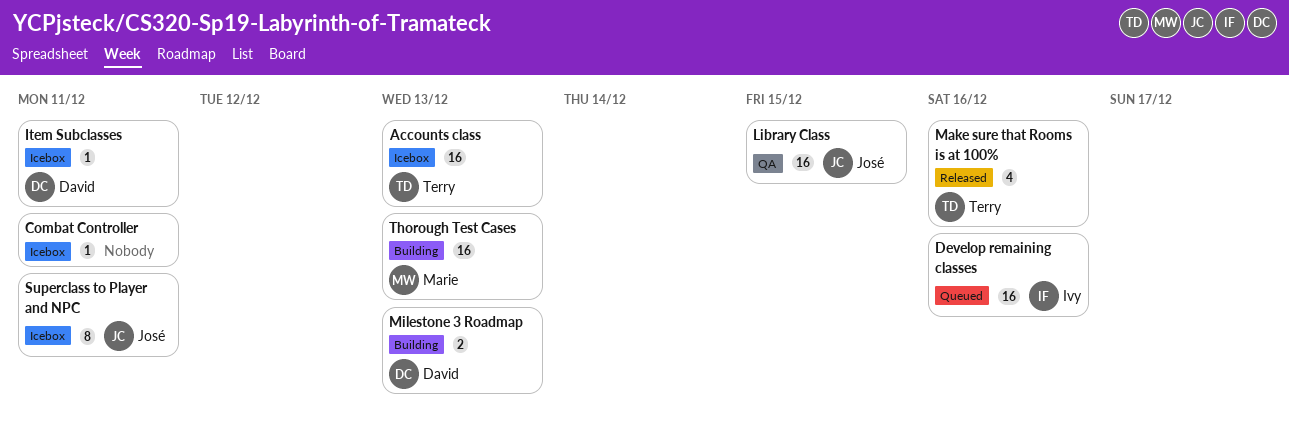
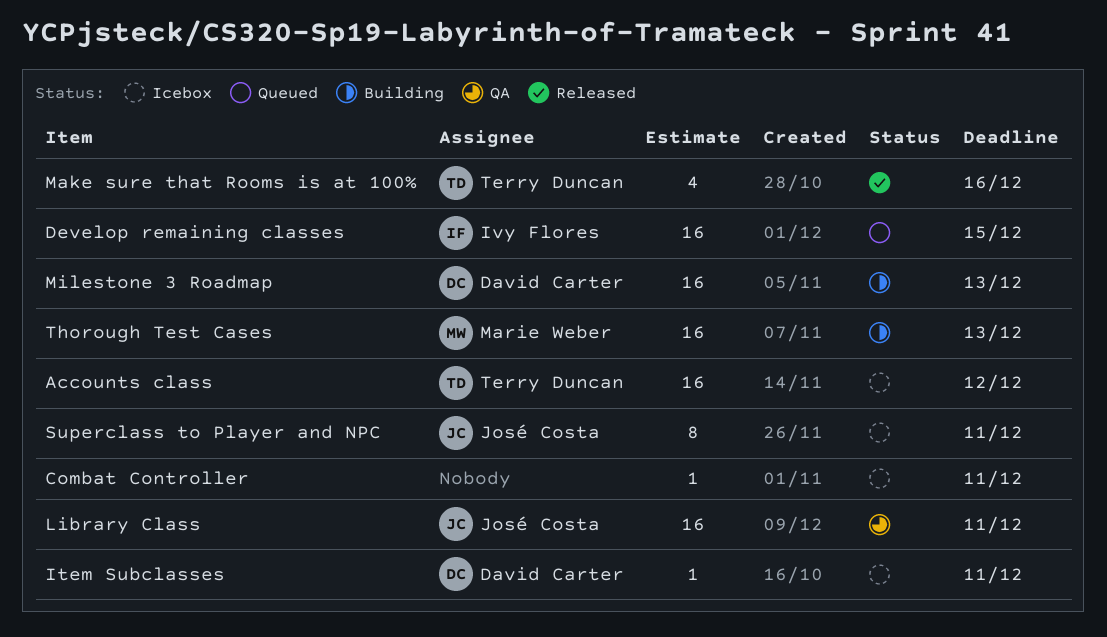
Accounts class, due: Dec 13 -> Dec 12
Develop remaining classes, due: Dec 16 -> Dec 15
Library Class, due: Dec 15 -> Dec 11
Milestone 3 Roadmap, estimate: 2 -> 16

